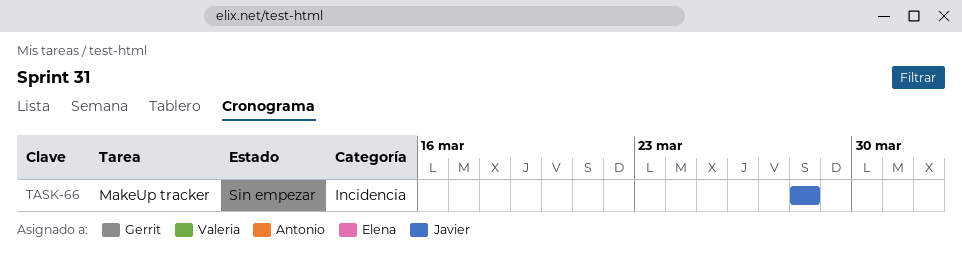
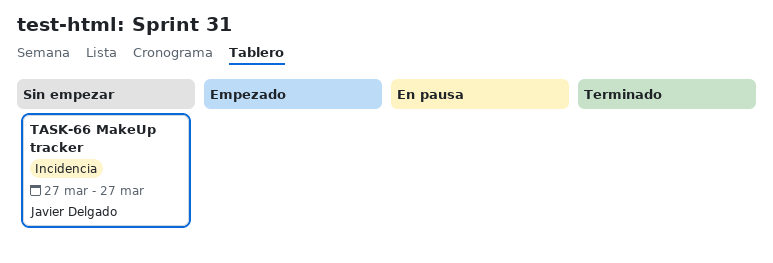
TASK-66, start: Mar 28 -> Mar 27
TASK-66, due: Mar 28 -> Mar 27

